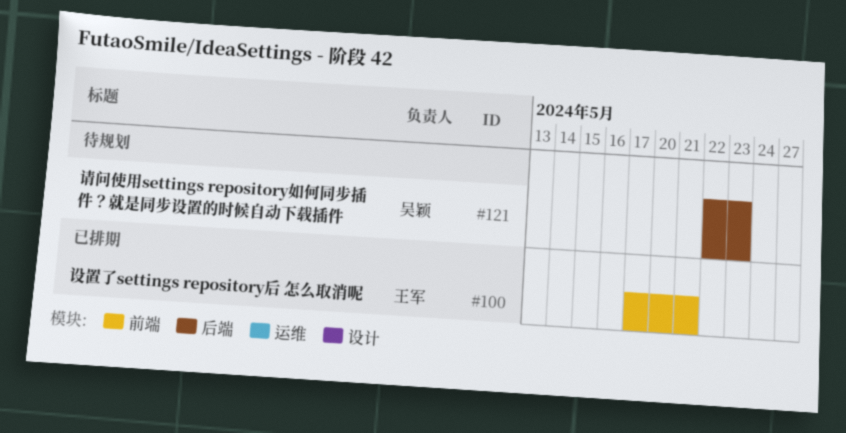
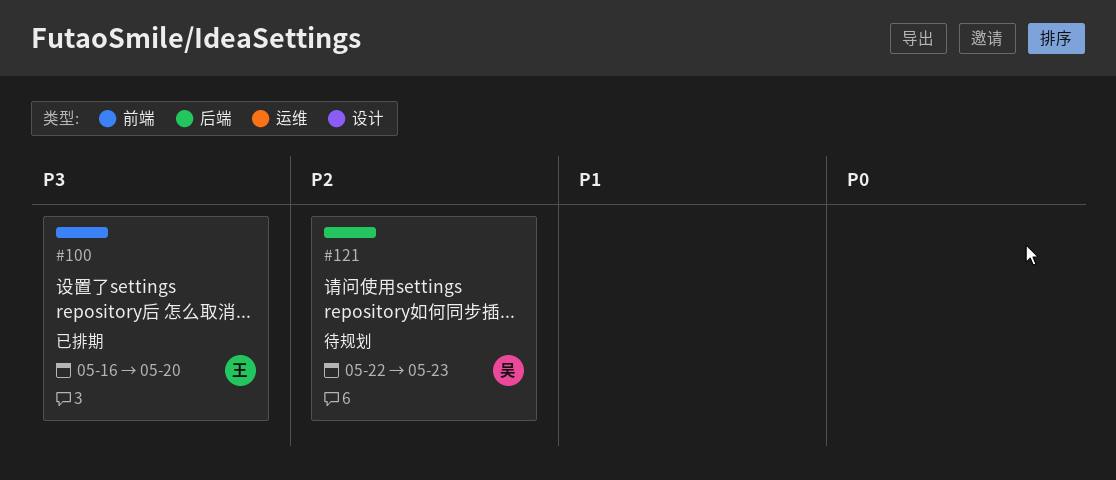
#100, start: May 17 -> May 16
#100, due: May 21 -> May 20

